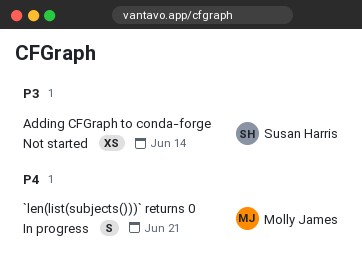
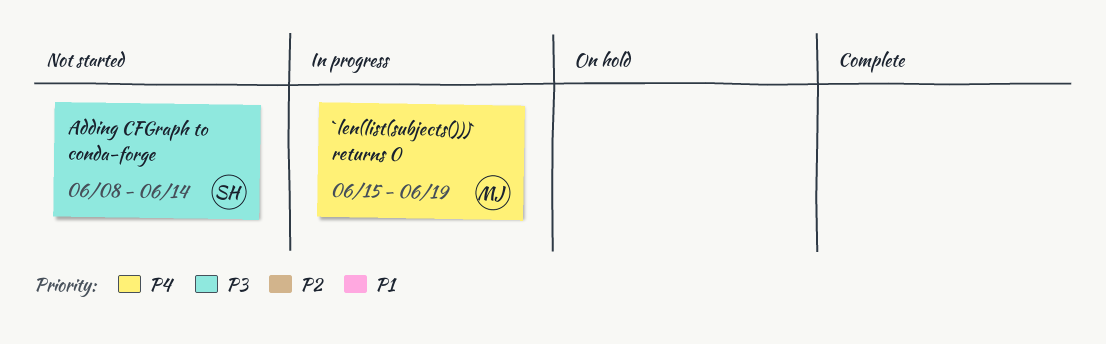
`len(list(subjects()))` returns 0, due: Jun 21 -> Jun 19

